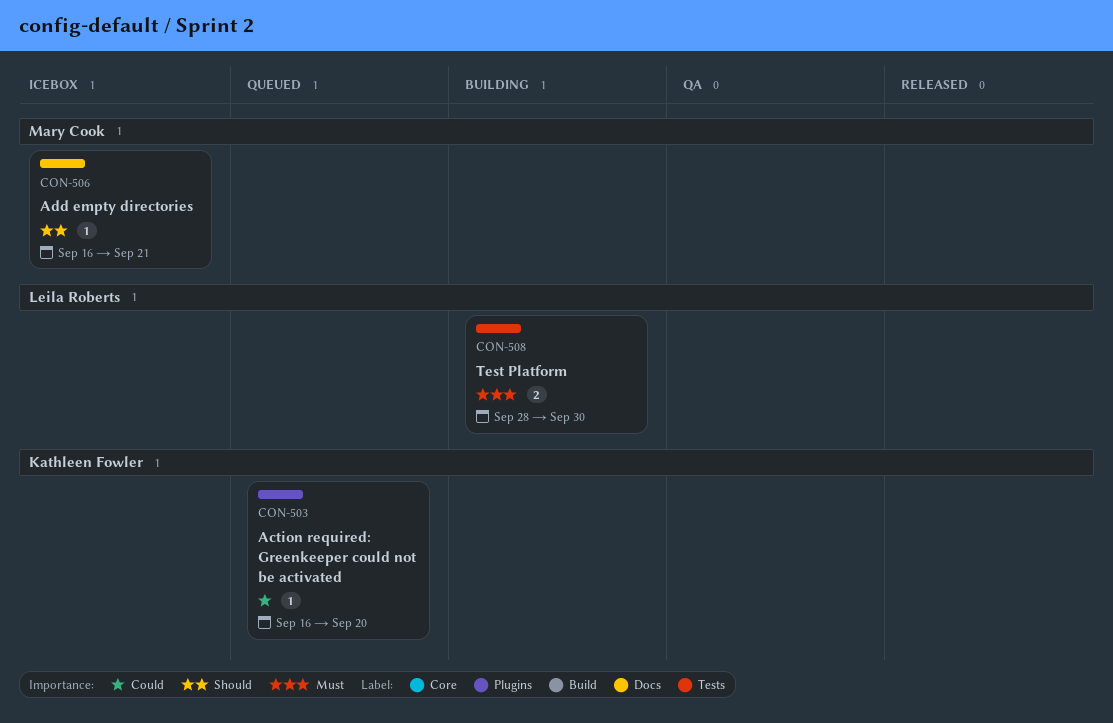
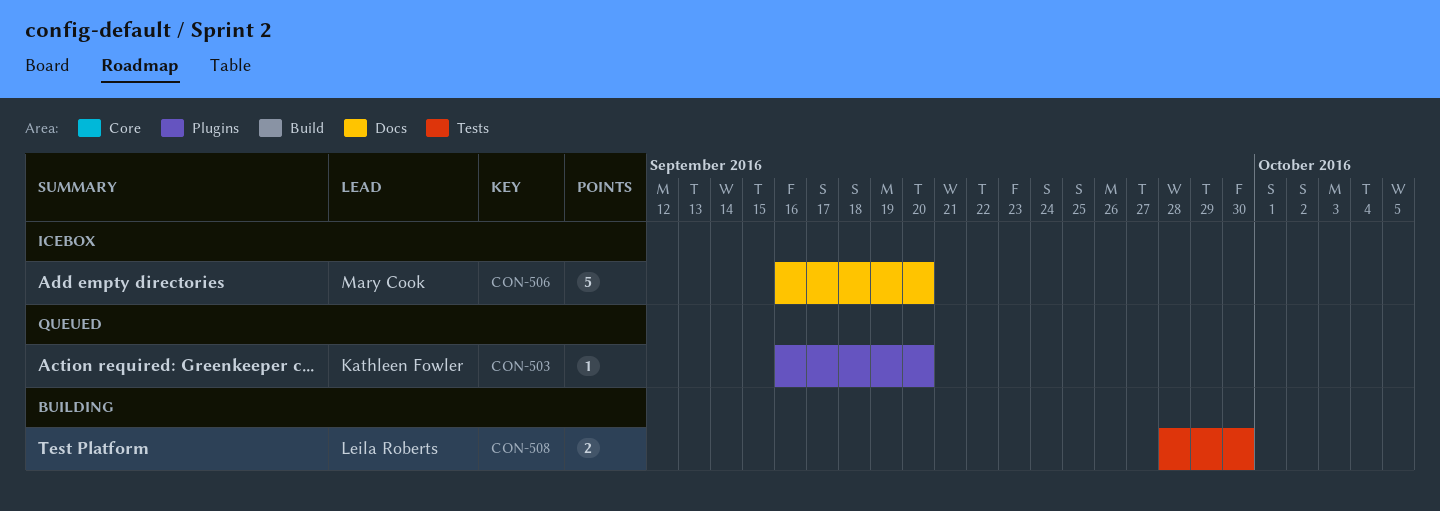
CON-506, estimate: 1 -> 5
CON-506, due: Sep 21 -> Sep 20

